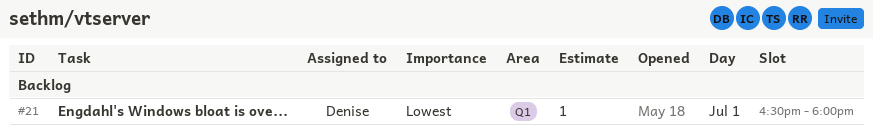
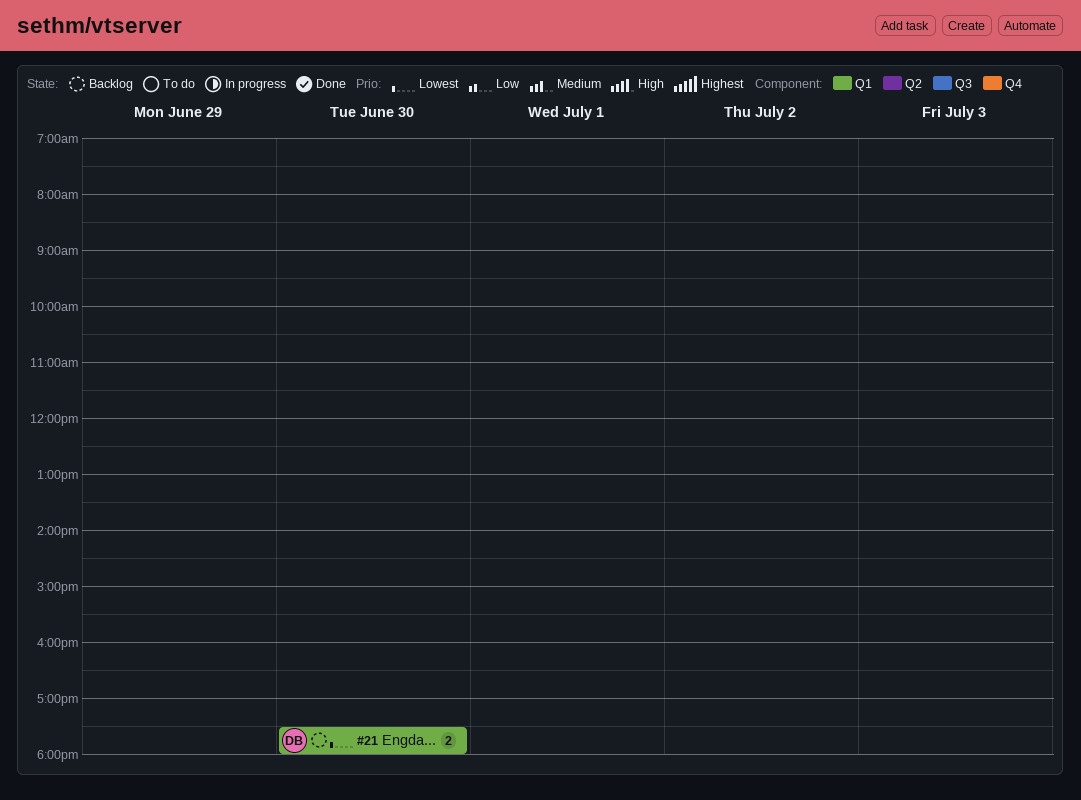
#21, estimate: 1 -> 2
#21, day: Jul 1 -> Jun 30
#21, begins: 16:30 -> 17:30

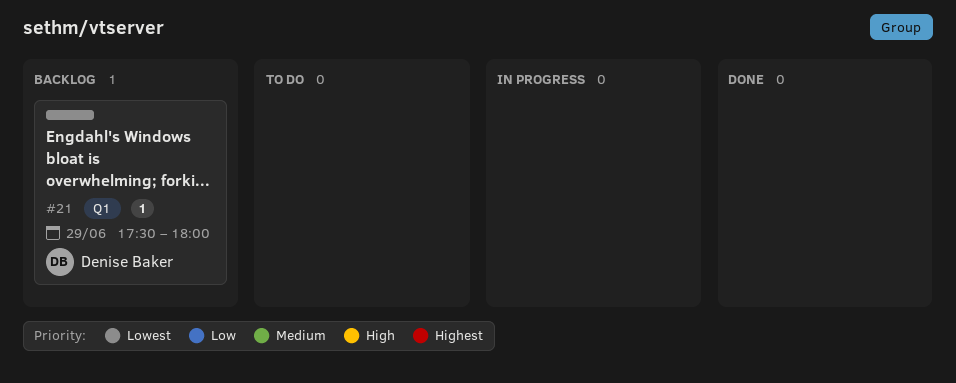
#21, estimate: 2 -> 1
#21, day: Jun 30 -> Jun 29

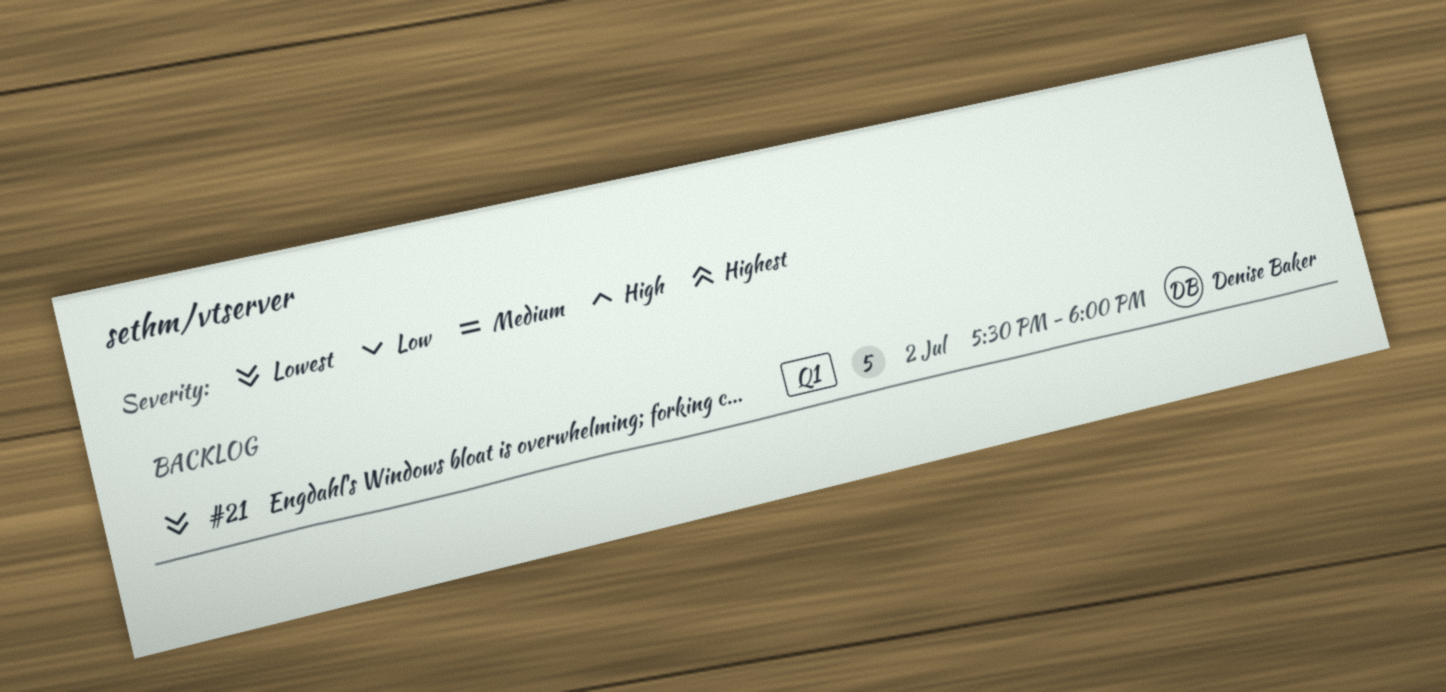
#21, estimate: 1 -> 5
#21, day: Jun 29 -> Jul 2

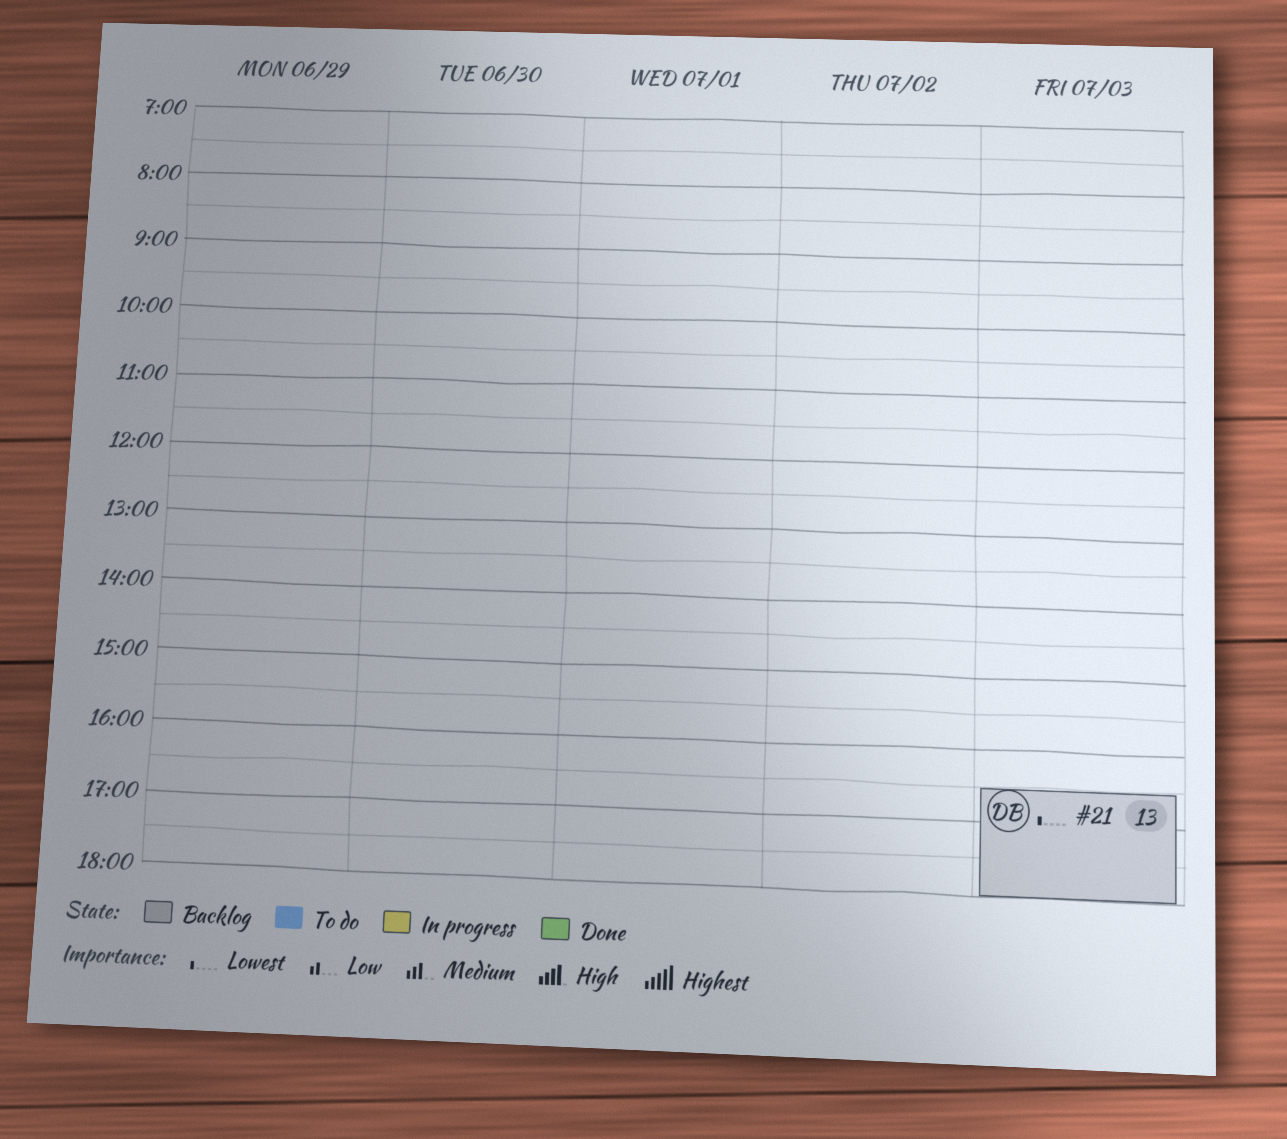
#21, estimate: 5 -> 13
#21, day: Jul 2 -> Jul 3
#21, begins: 17:30 -> 16:30

